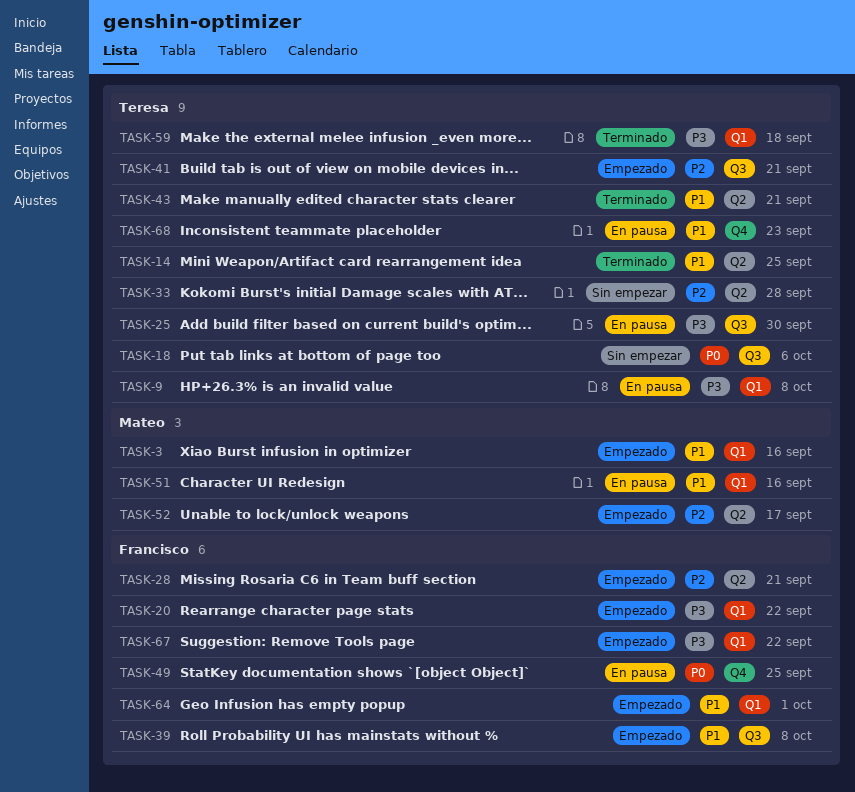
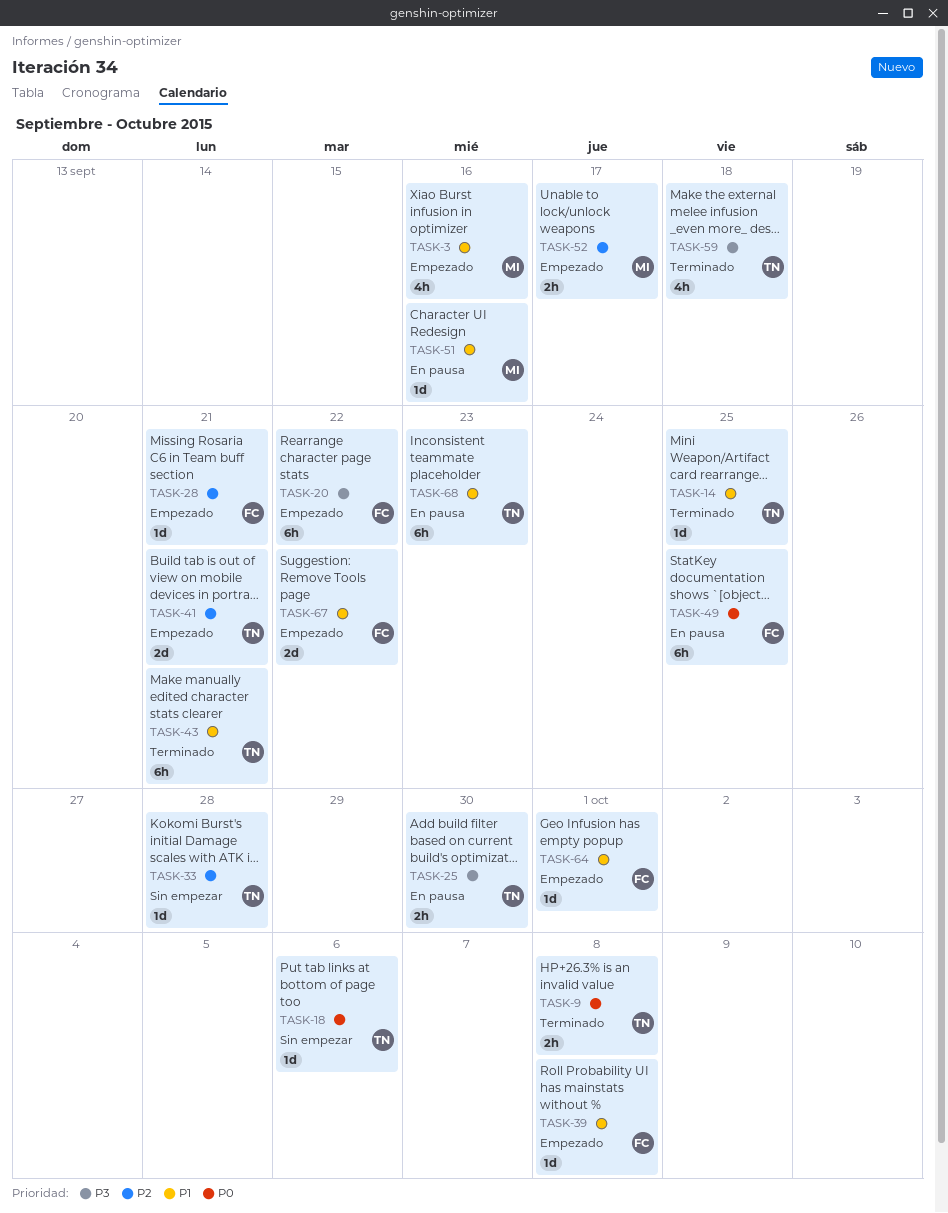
TASK-9, status: En pausa -> Terminado
TASK-9, priority: P3 -> P0
TASK-67, priority: P3 -> P1

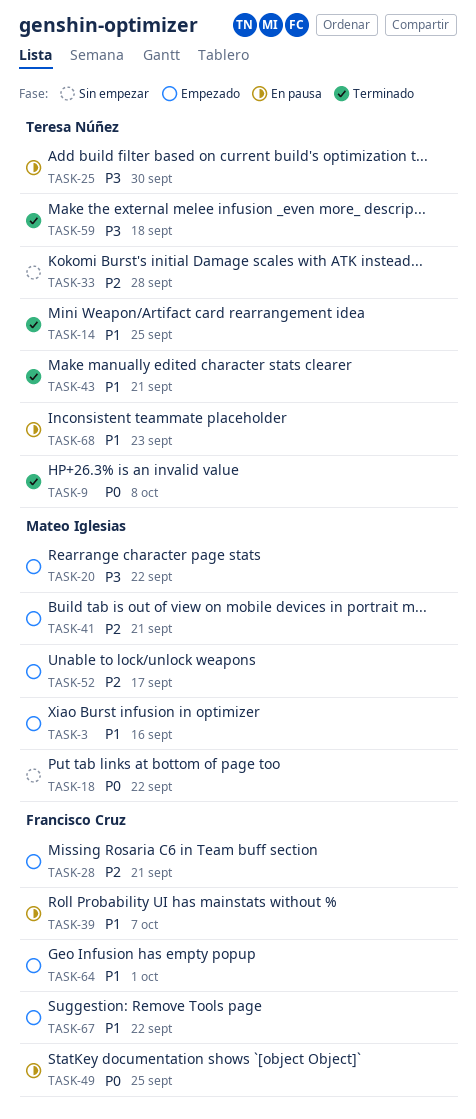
TASK-18, owner: Teresa Núñez -> Mateo Iglesias
TASK-18, due: Oct 6 -> Sep 22
TASK-20, owner: Francisco Cruz -> Mateo Iglesias
TASK-39, status: Empezado -> En pausa
TASK-39, due: Oct 8 -> Oct 7
TASK-41, owner: Teresa Núñez -> Mateo Iglesias
TASK-51: present -> none

